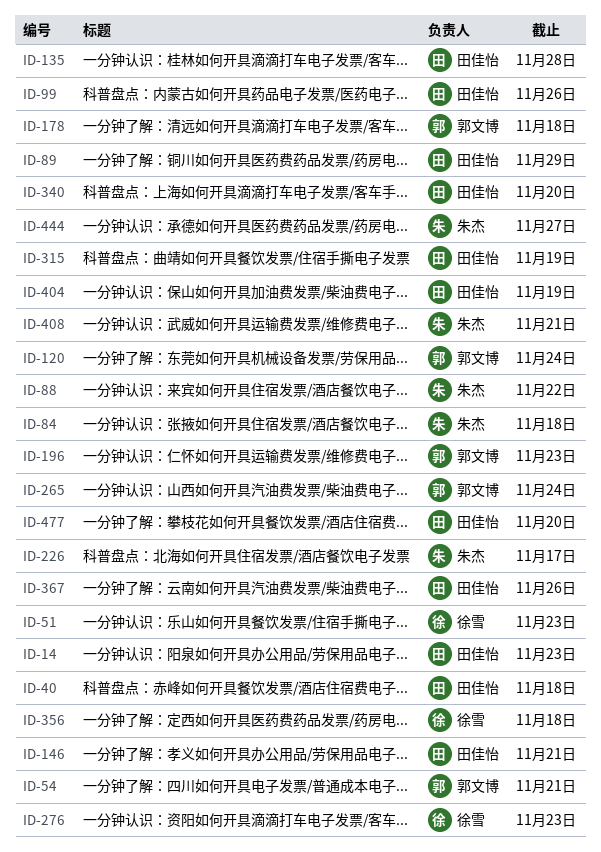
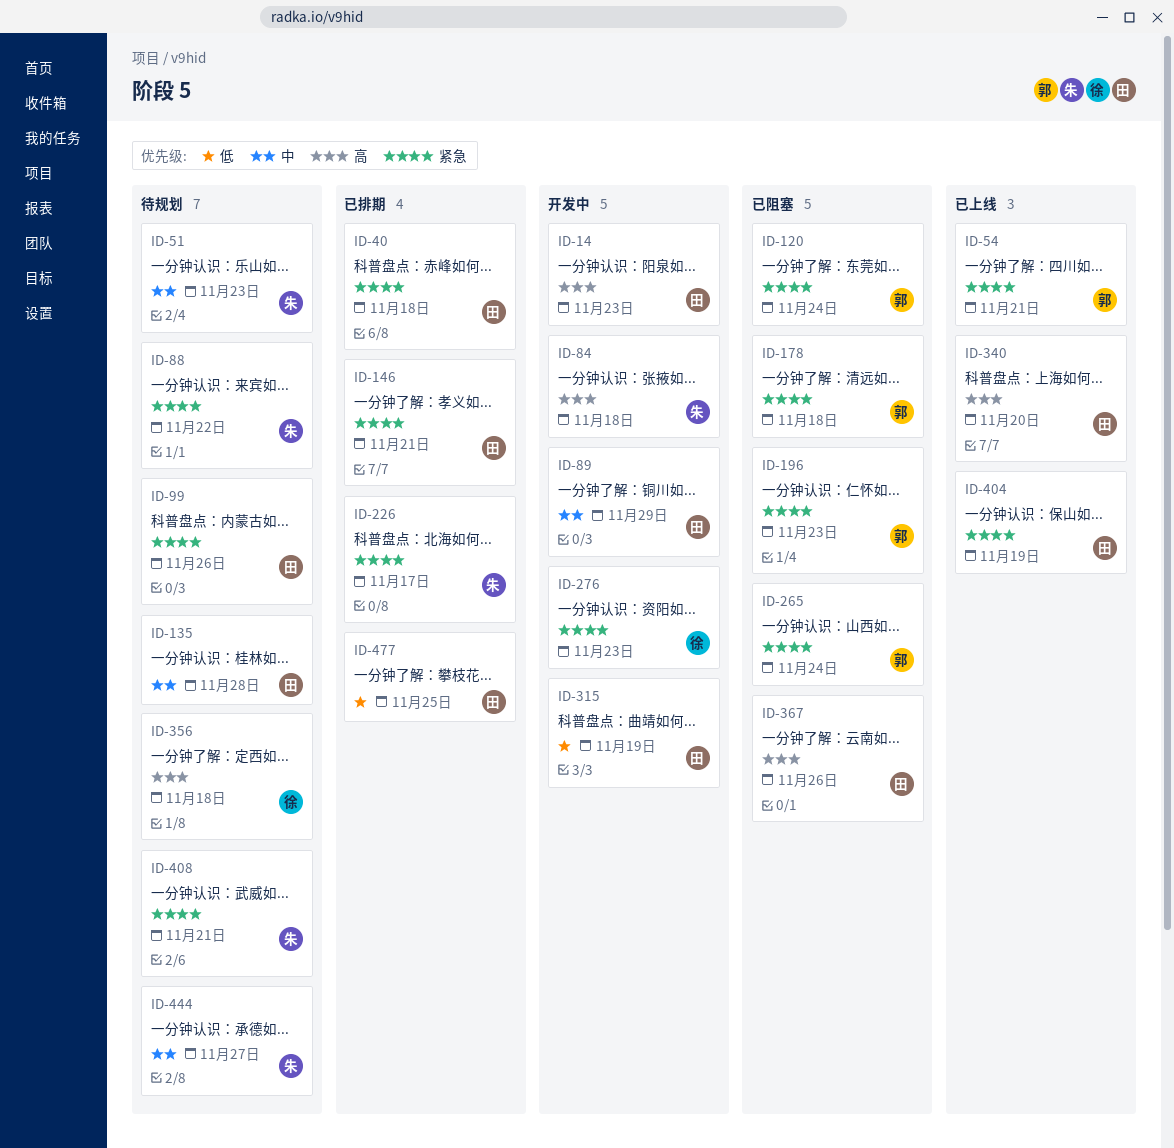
ID-51, owner: 徐雪 -> 朱杰
ID-477, due: Nov 20 -> Nov 25

